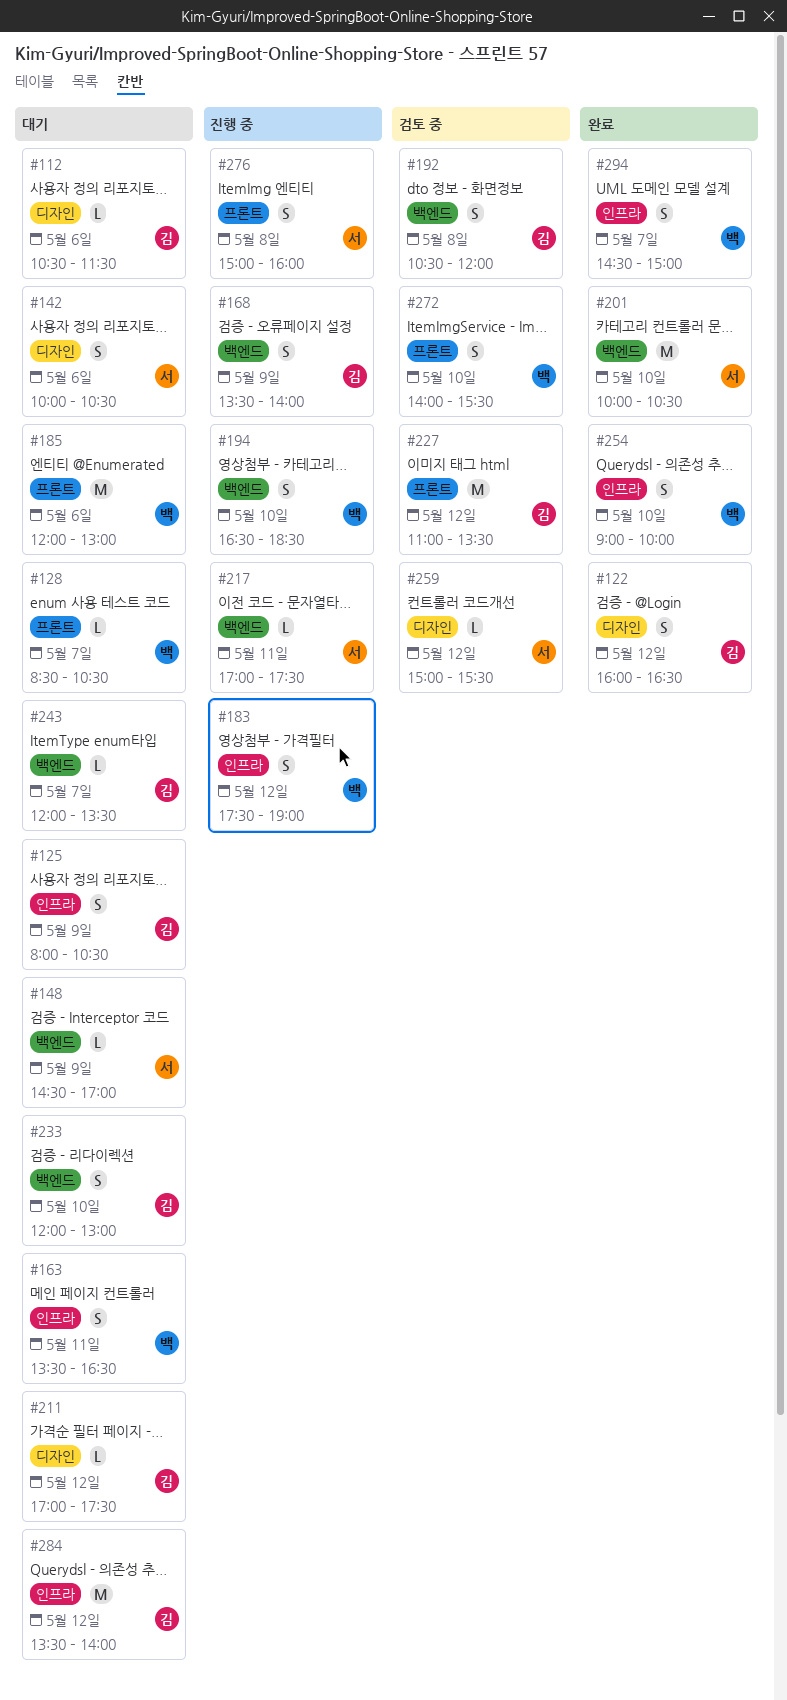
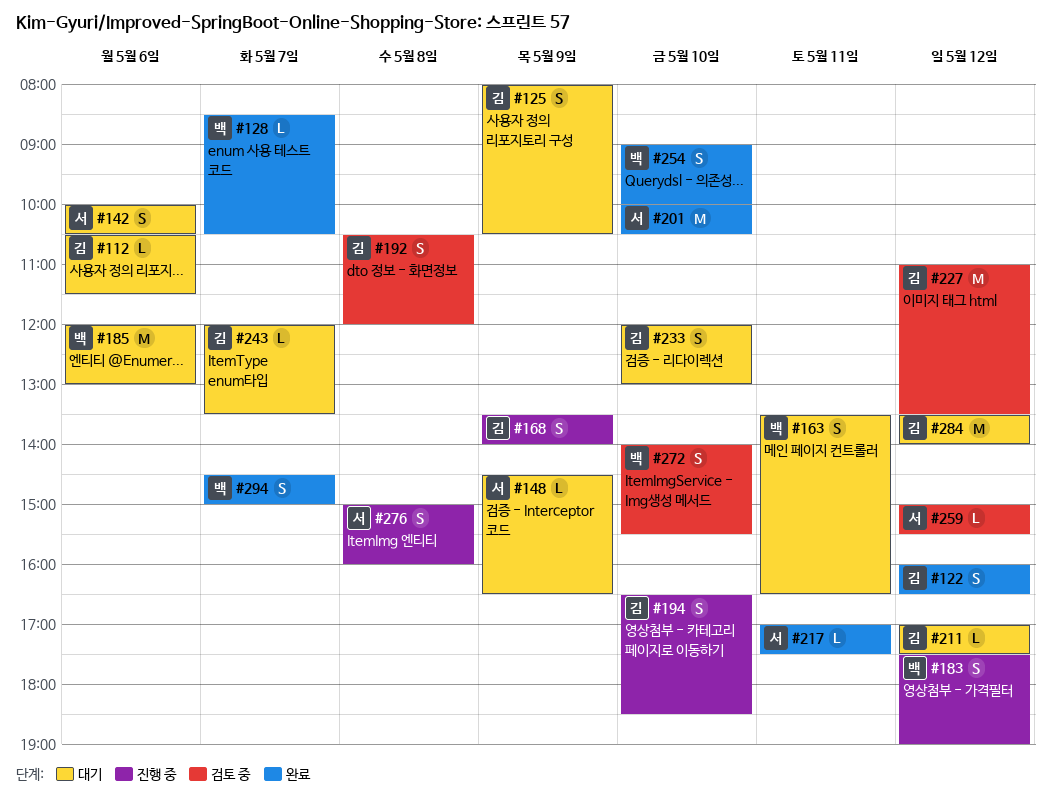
#128, status: 대기 -> 완료
#148, ends: 17:00 -> 16:30
#194, owner: 백 -> 김
#217, status: 진행 중 -> 완료

